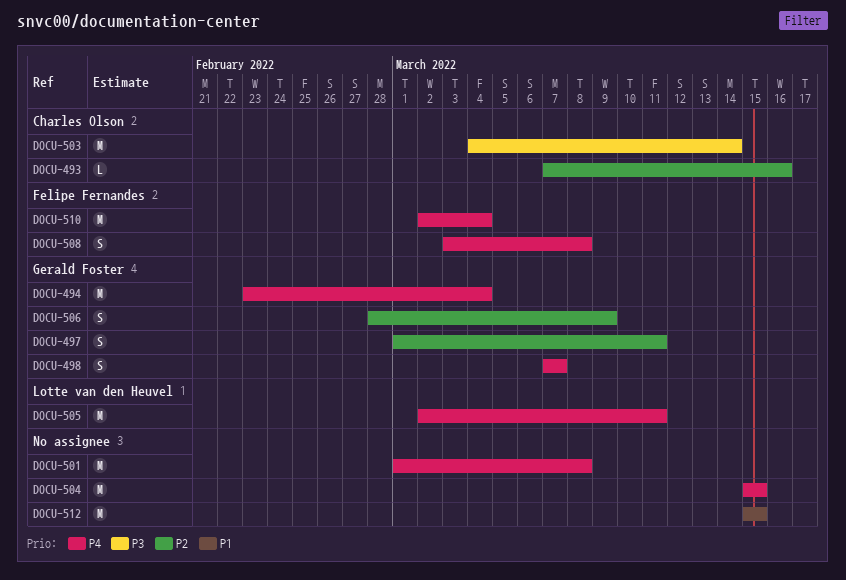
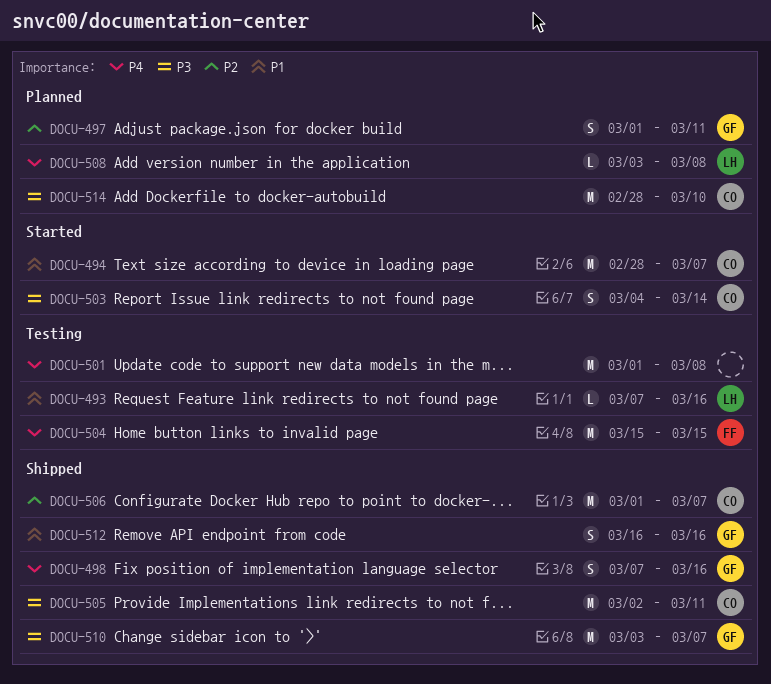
DOCU-493, owner: Charles Olson -> Lotte van den Heuvel
DOCU-493, priority: P2 -> P1
DOCU-494, owner: Gerald Foster -> Charles Olson
DOCU-494, priority: P4 -> P1
DOCU-494, start: Feb 23 -> Feb 28
DOCU-494, due: Mar 4 -> Mar 7
DOCU-498, due: Mar 7 -> Mar 16
DOCU-503, estimate: M -> S
DOCU-504, owner: none -> Felipe Fernandes
DOCU-505, owner: Lotte van den Heuvel -> Charles Olson
DOCU-505, priority: P4 -> P3
DOCU-506, owner: Gerald Foster -> Charles Olson
DOCU-506, estimate: S -> M
DOCU-506, start: Feb 28 -> Mar 1
DOCU-506, due: Mar 9 -> Mar 7
DOCU-508, owner: Felipe Fernandes -> Lotte van den Heuvel
DOCU-508, estimate: S -> L
DOCU-510, owner: Felipe Fernandes -> Gerald Foster
DOCU-510, priority: P4 -> P3
DOCU-510, start: Mar 2 -> Mar 3
DOCU-510, due: Mar 4 -> Mar 7
DOCU-512, owner: none -> Gerald Foster
DOCU-512, estimate: M -> S
DOCU-512, start: Mar 15 -> Mar 16
DOCU-512, due: Mar 15 -> Mar 16
DOCU-514: none -> present

